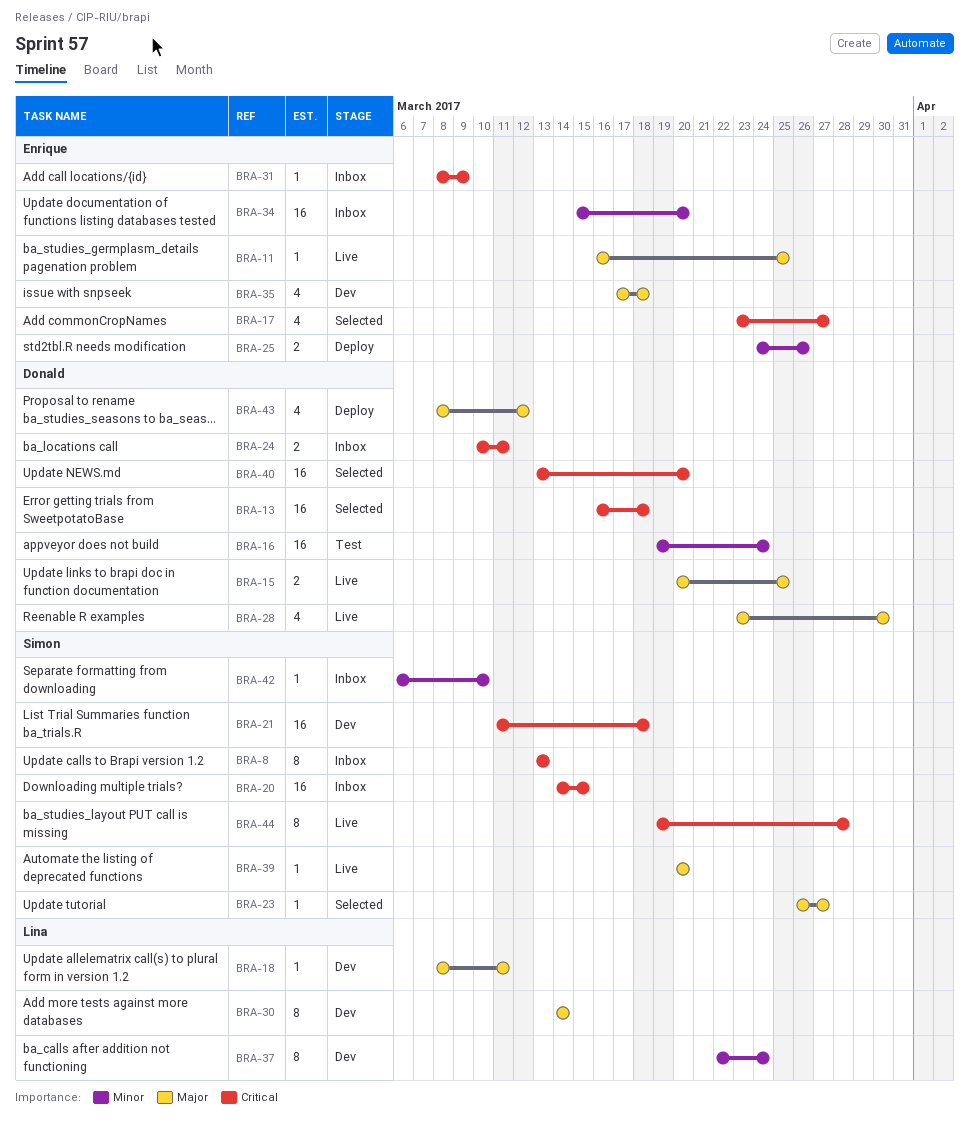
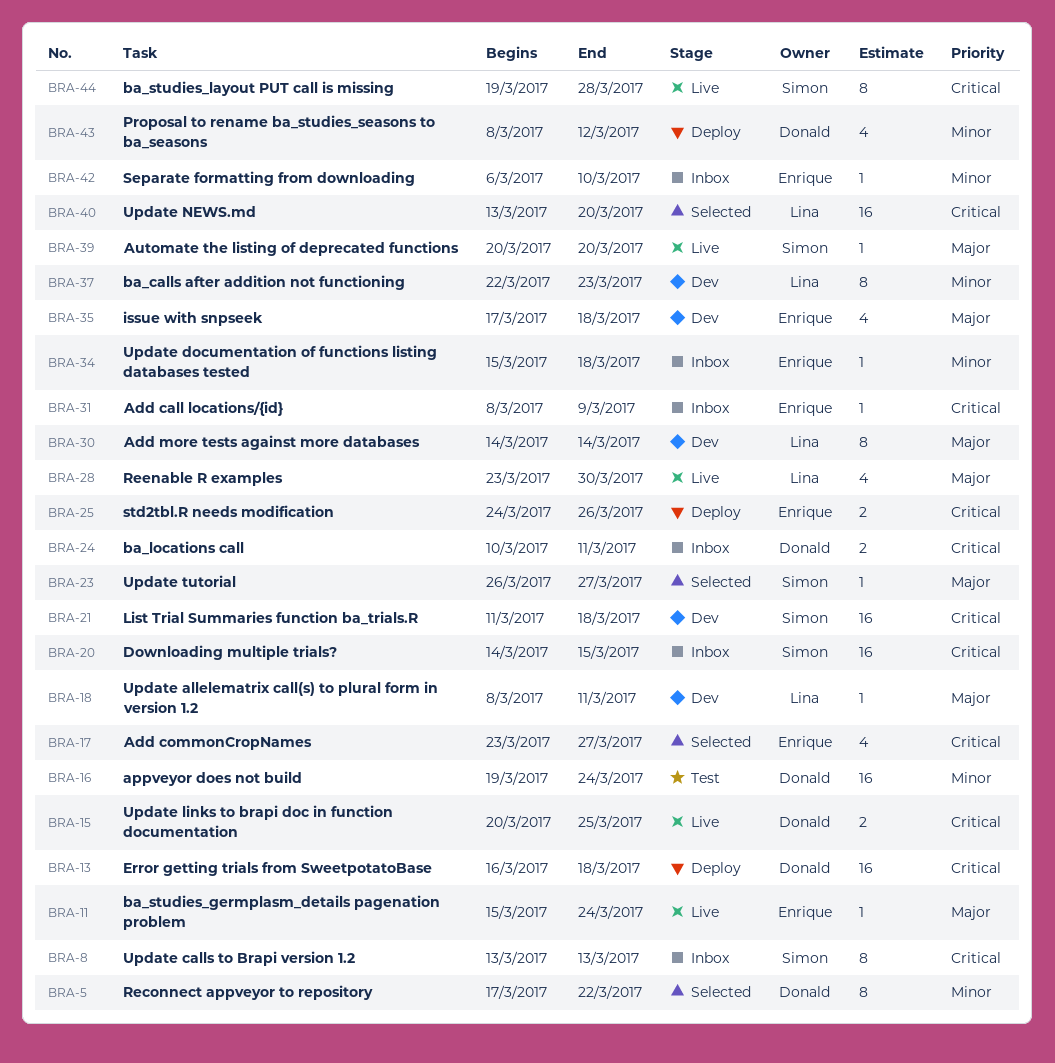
BRA-5: none -> present
BRA-11, start: Mar 16 -> Mar 15
BRA-11, due: Mar 25 -> Mar 24
BRA-13, status: Selected -> Deploy
BRA-15, priority: Major -> Critical
BRA-25, priority: Minor -> Critical
BRA-28, owner: Donald -> Lina
BRA-34, estimate: 16 -> 1
BRA-34, due: Mar 20 -> Mar 18
BRA-37, due: Mar 24 -> Mar 23
BRA-40, owner: Donald -> Lina
BRA-42, owner: Simon -> Enrique
BRA-43, priority: Major -> Minor

